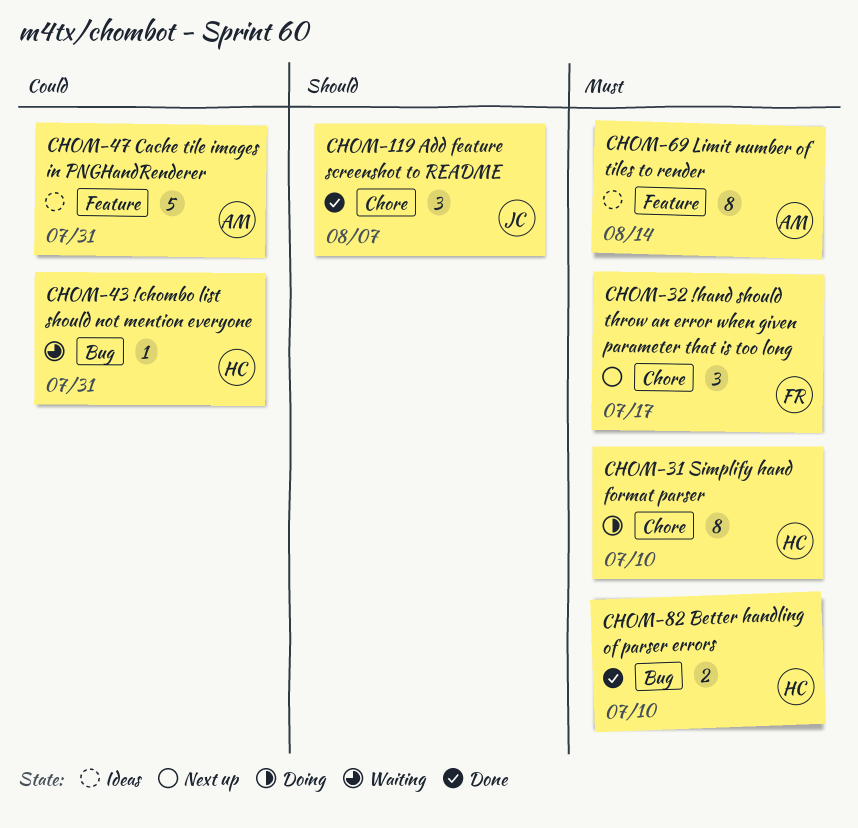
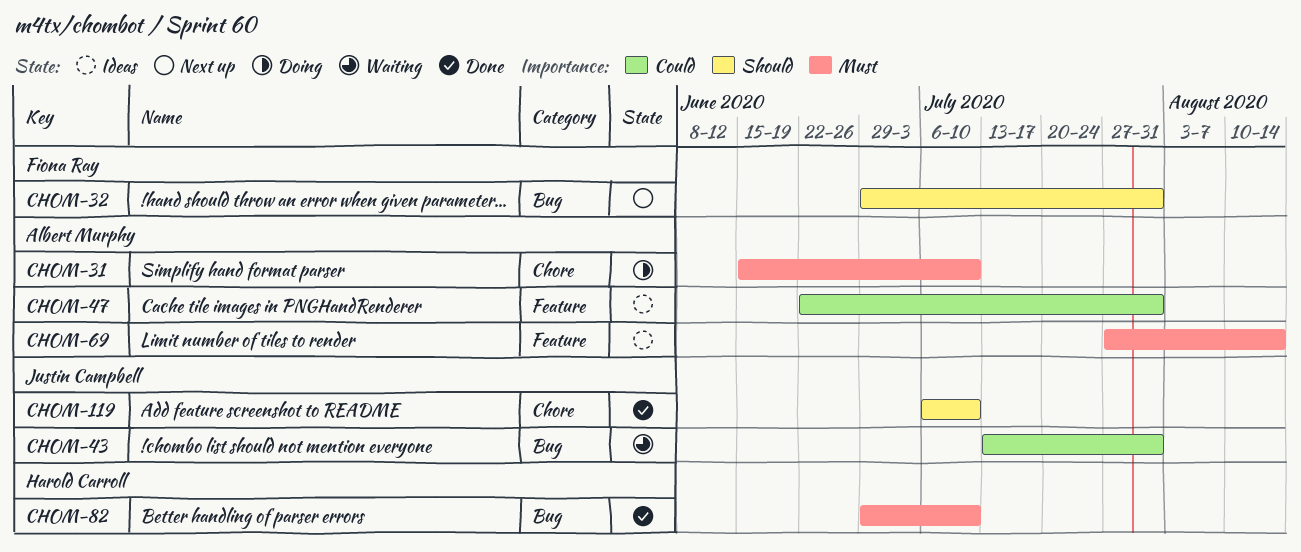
CHOM-31, owner: Harold Carroll -> Albert Murphy
CHOM-32, priority: Must -> Should
CHOM-32, label: Chore -> Bug
CHOM-32, due: Jul 17 -> Jul 31
CHOM-43, owner: Harold Carroll -> Justin Campbell
CHOM-119, due: Aug 7 -> Jul 10

